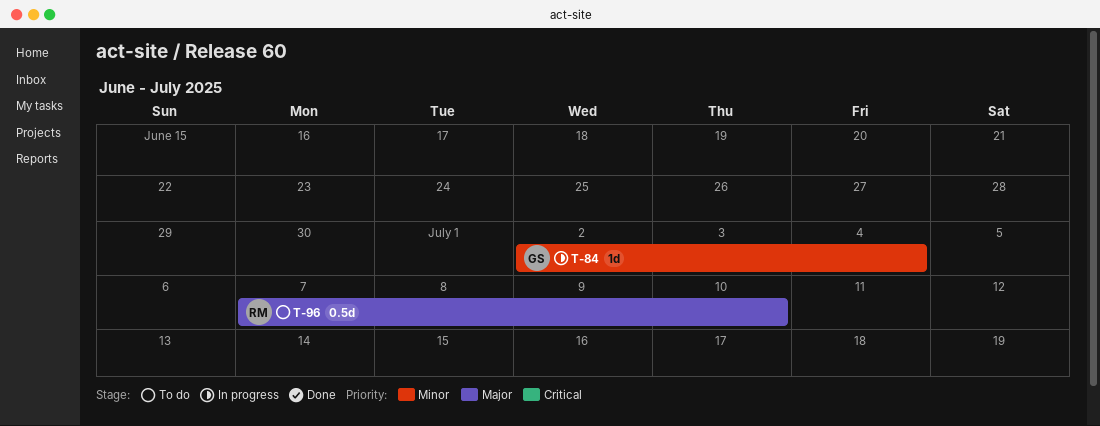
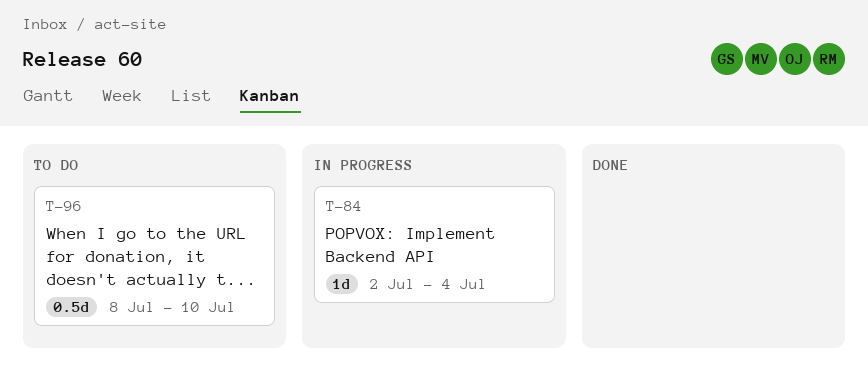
T-96, start: Jul 7 -> Jul 8

